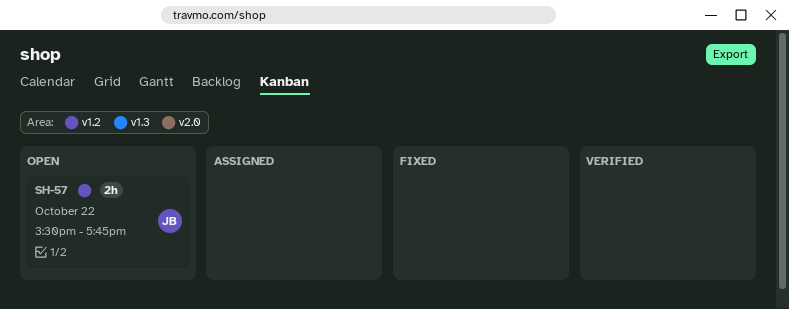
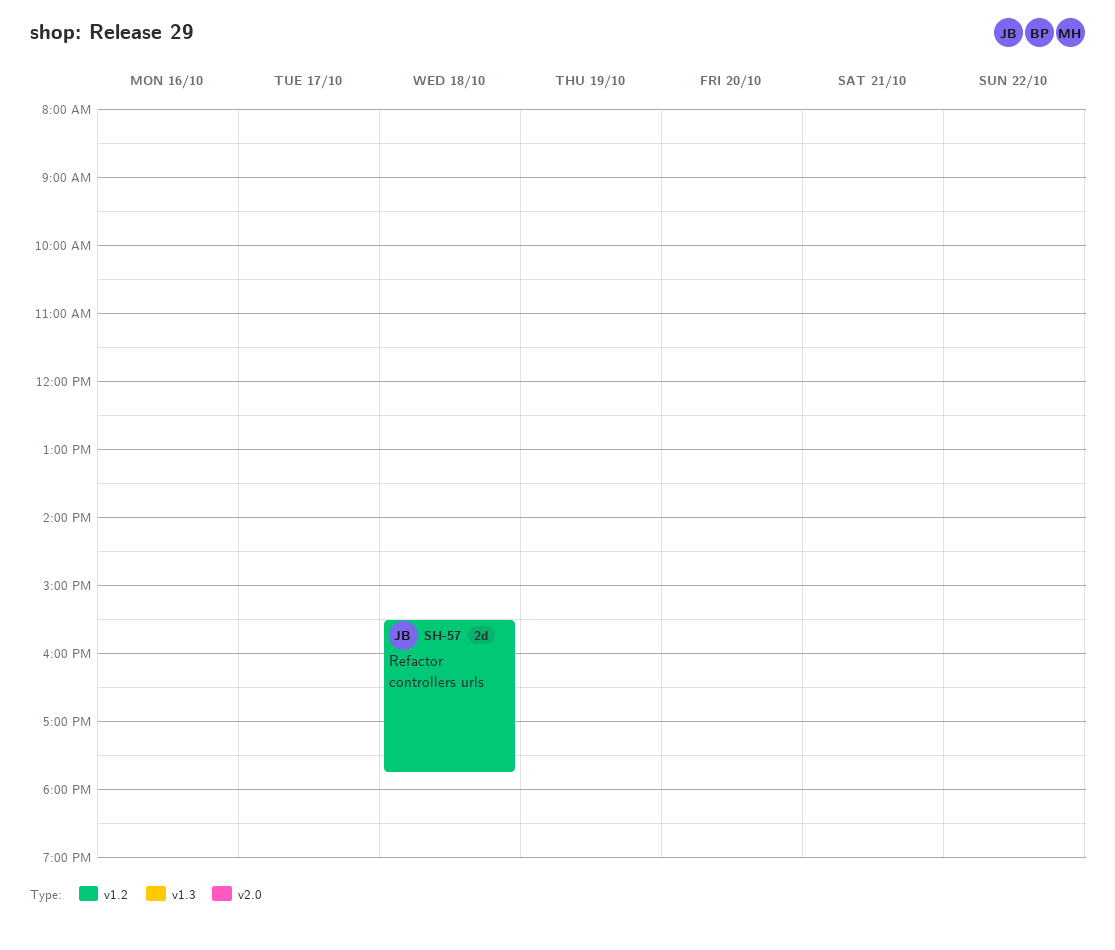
SH-57, estimate: 2h -> 2d
SH-57, day: Oct 22 -> Oct 18

